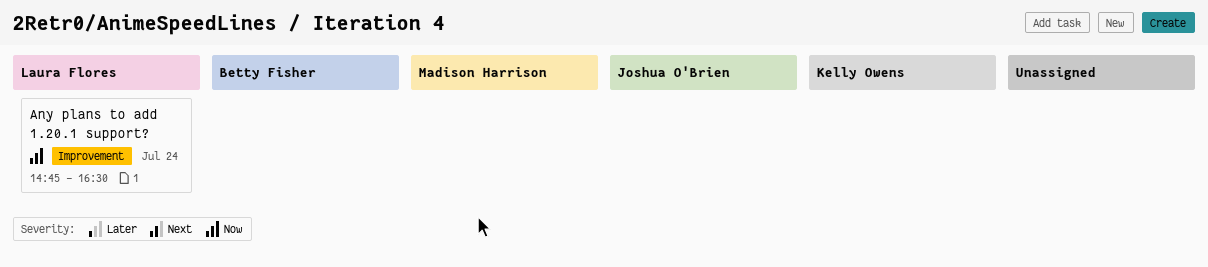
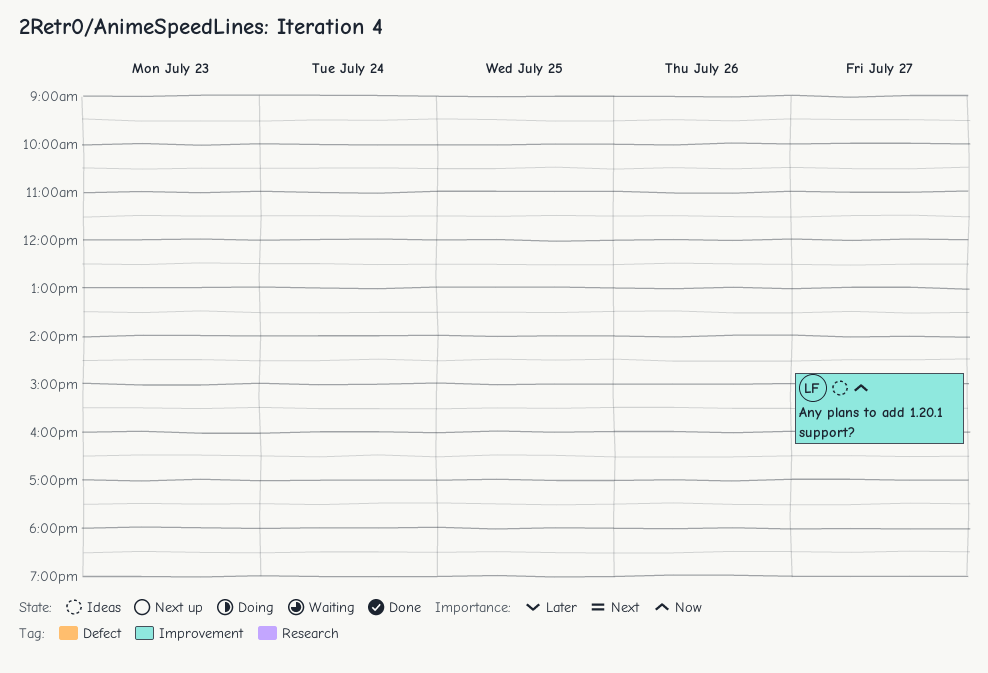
Any plans to add 1.20.1 support?, day: Jul 24 -> Jul 27
Any plans to add 1.20.1 support?, ends: 16:30 -> 16:15

